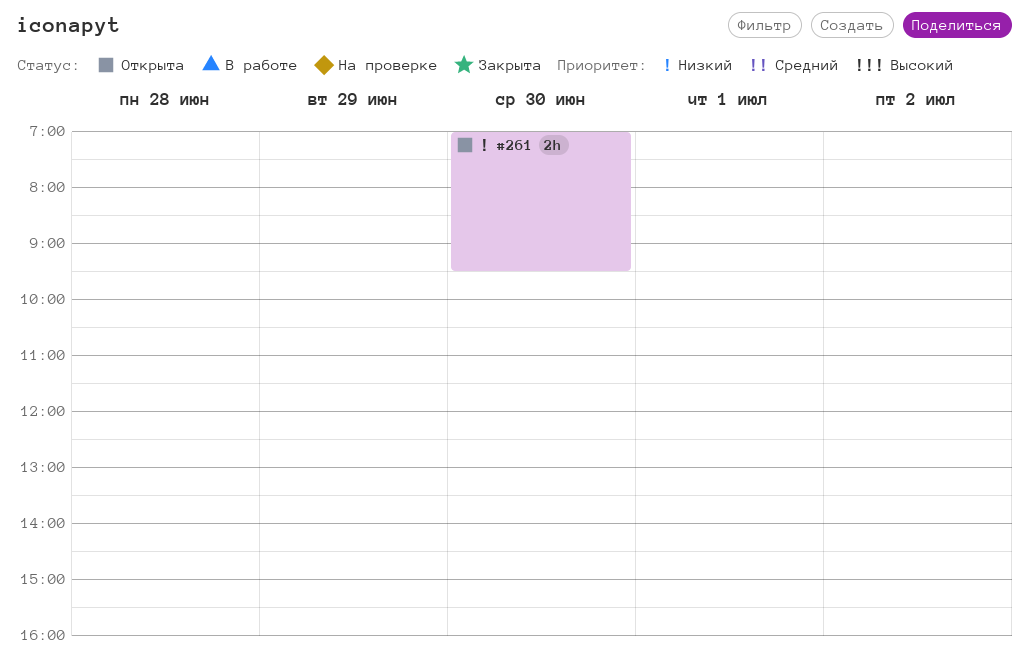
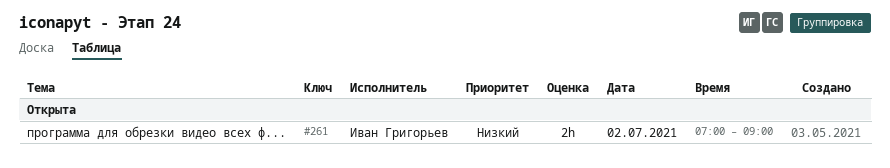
#261, day: Jun 30 -> Jul 2
#261, ends: 09:30 -> 09:00

